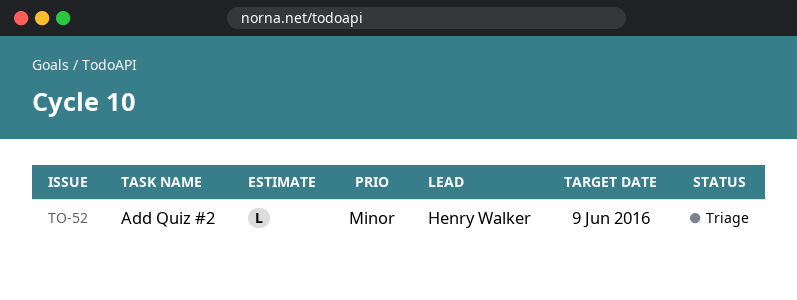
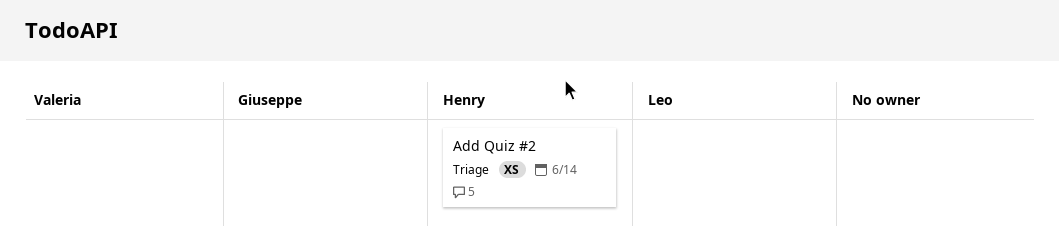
Add Quiz #2, estimate: L -> XS
Add Quiz #2, due: Jun 9 -> Jun 14

